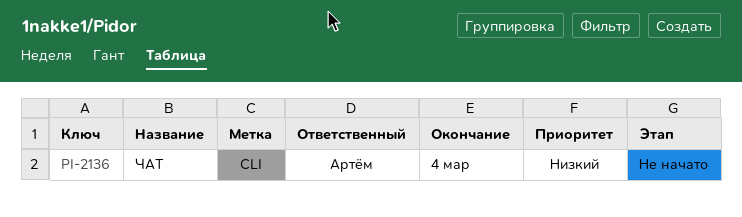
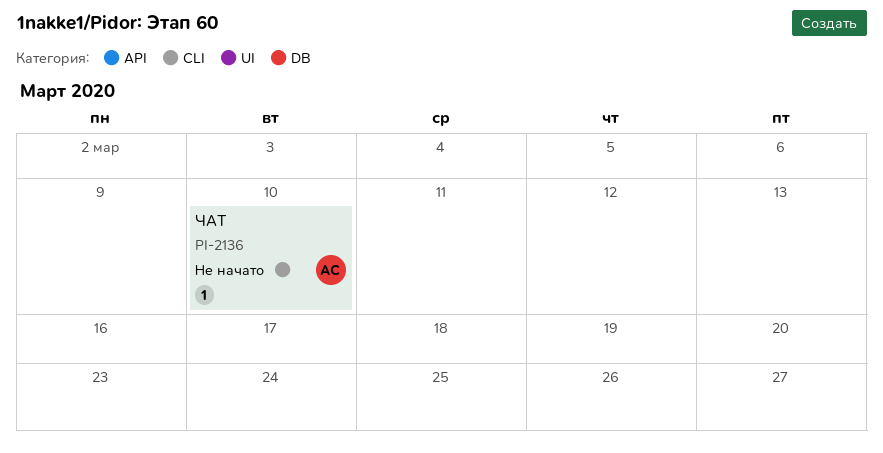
PI-2136, due: Mar 4 -> Mar 10

